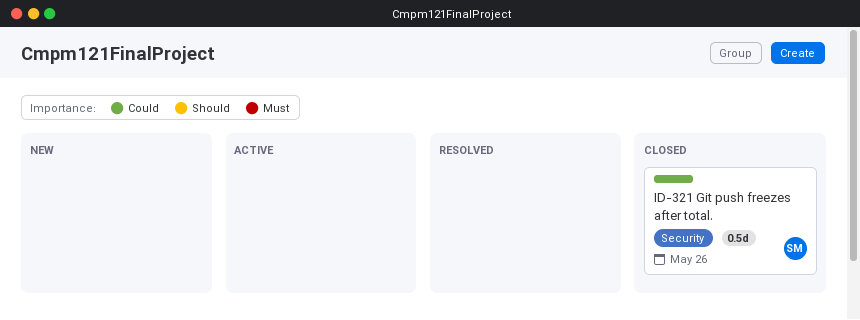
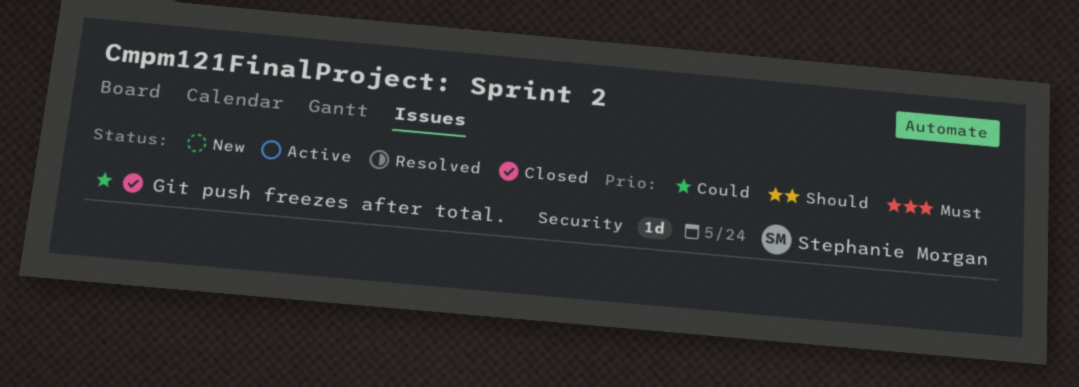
Git push freezes after total., estimate: 0.5d -> 1d
Git push freezes after total., due: May 26 -> May 24

